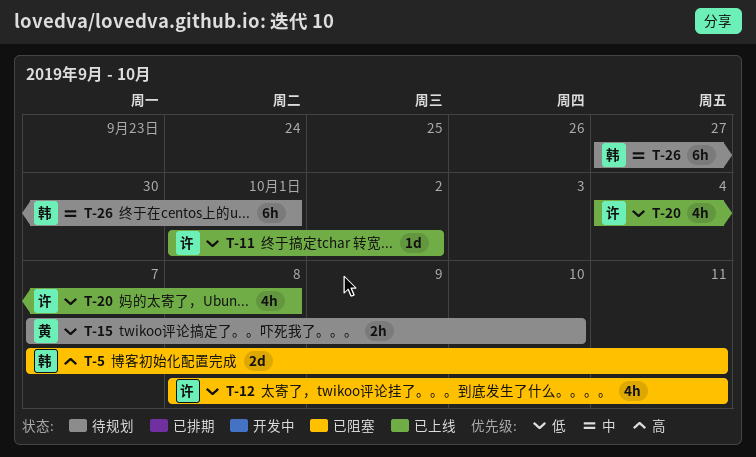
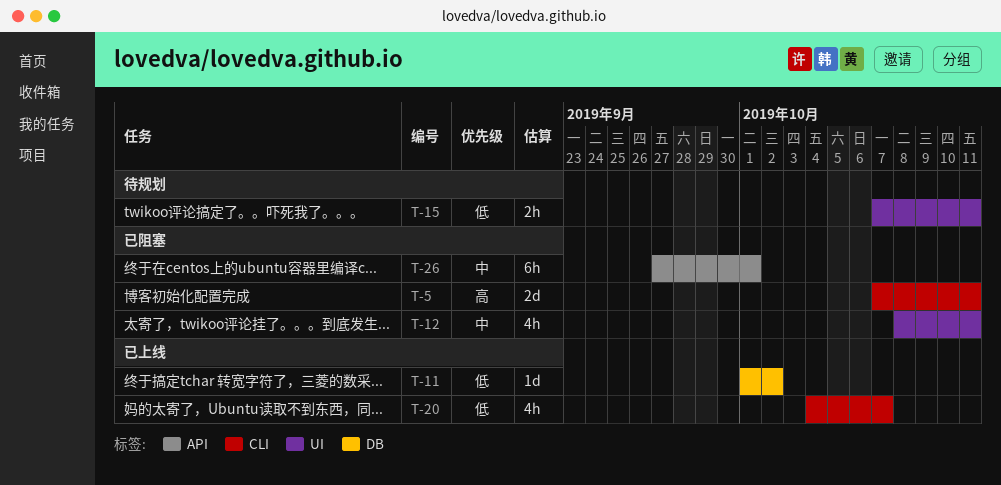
T-12, priority: 低 -> 中
T-15, due: Oct 10 -> Oct 11
T-20, due: Oct 8 -> Oct 7
T-26, status: 待规划 -> 已阻塞

